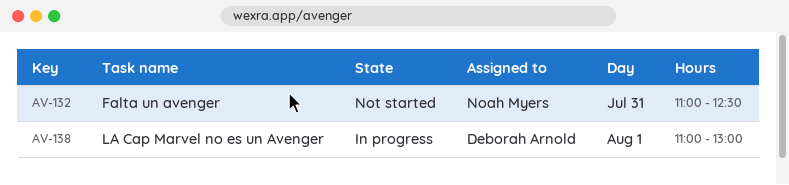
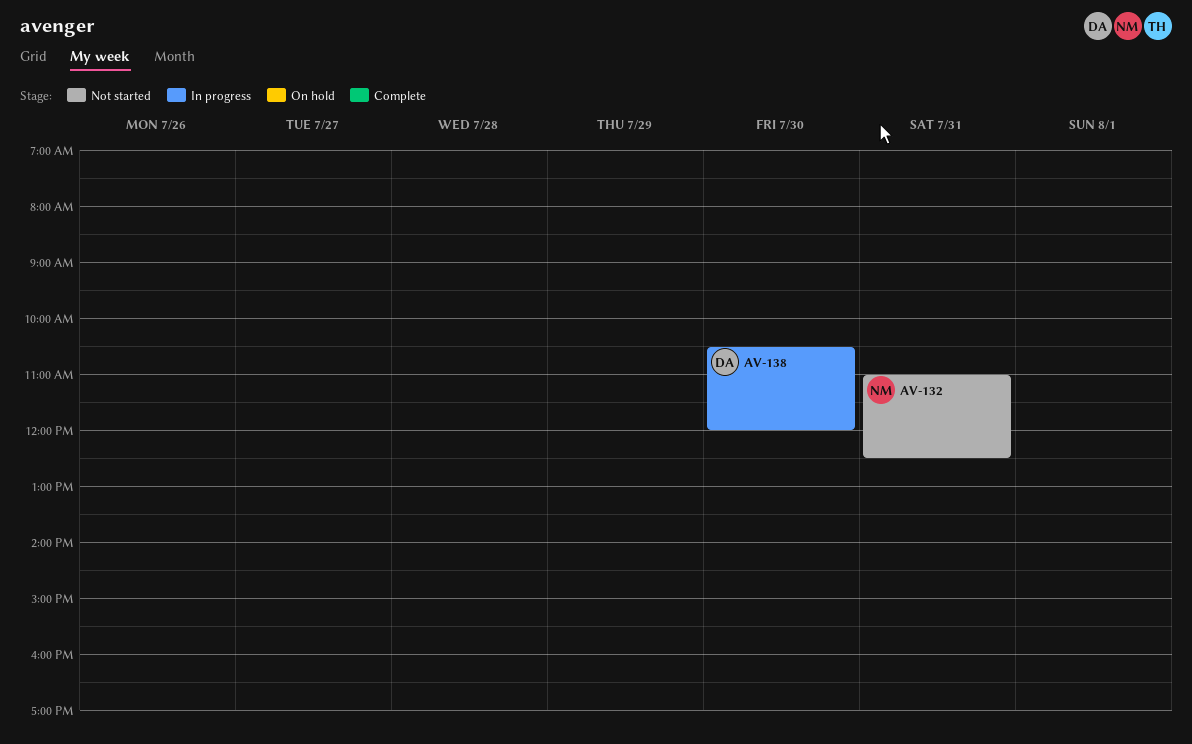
AV-138, day: Aug 1 -> Jul 30
AV-138, begins: 11:00 -> 10:30
AV-138, ends: 13:00 -> 12:00

